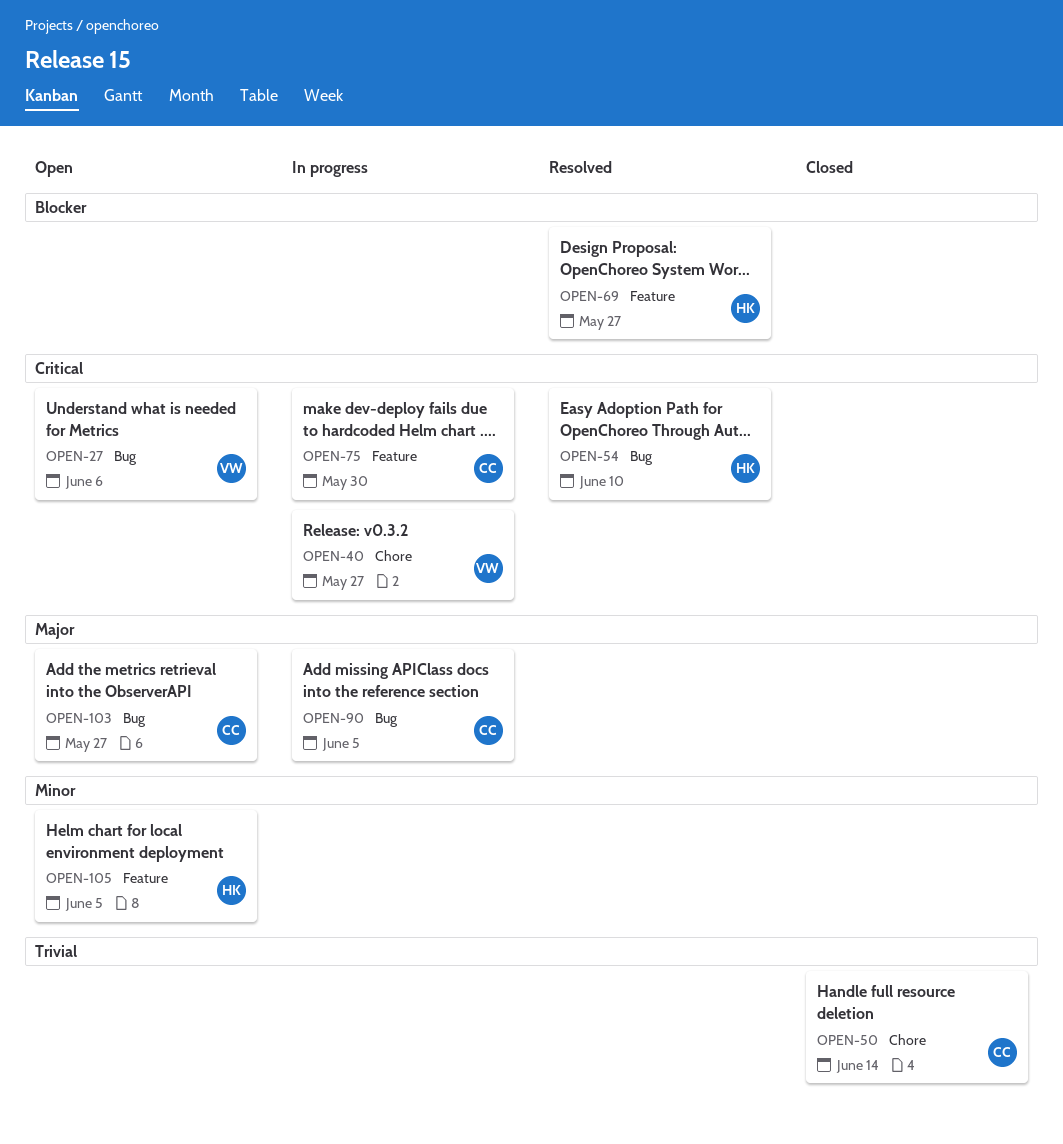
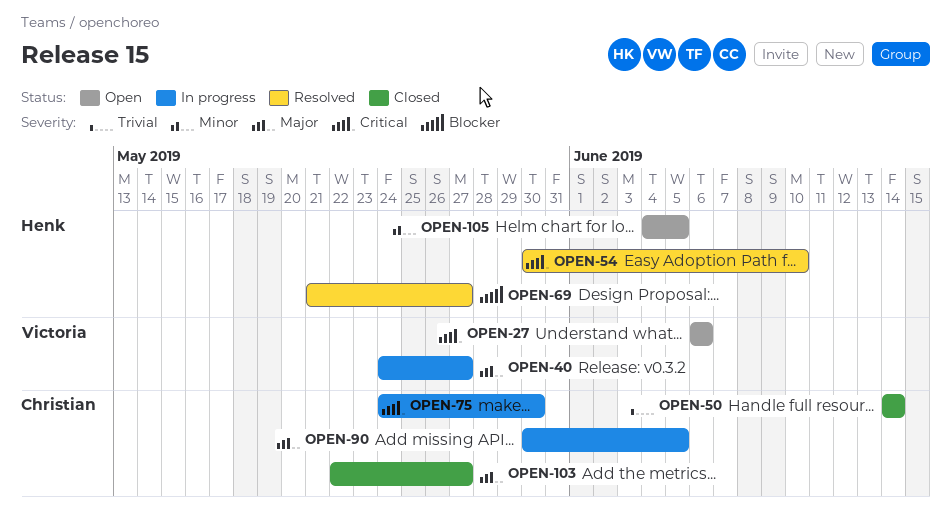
OPEN-40, priority: Critical -> Major
OPEN-103, status: Open -> Closed

